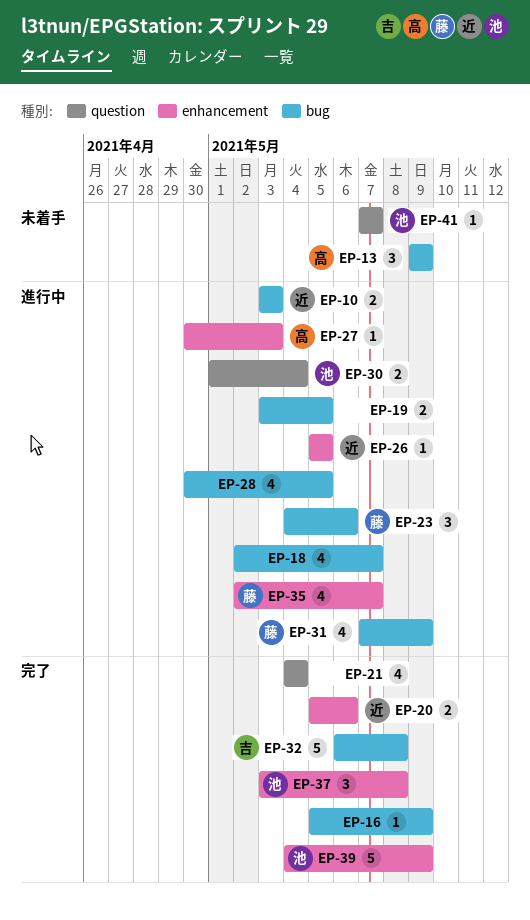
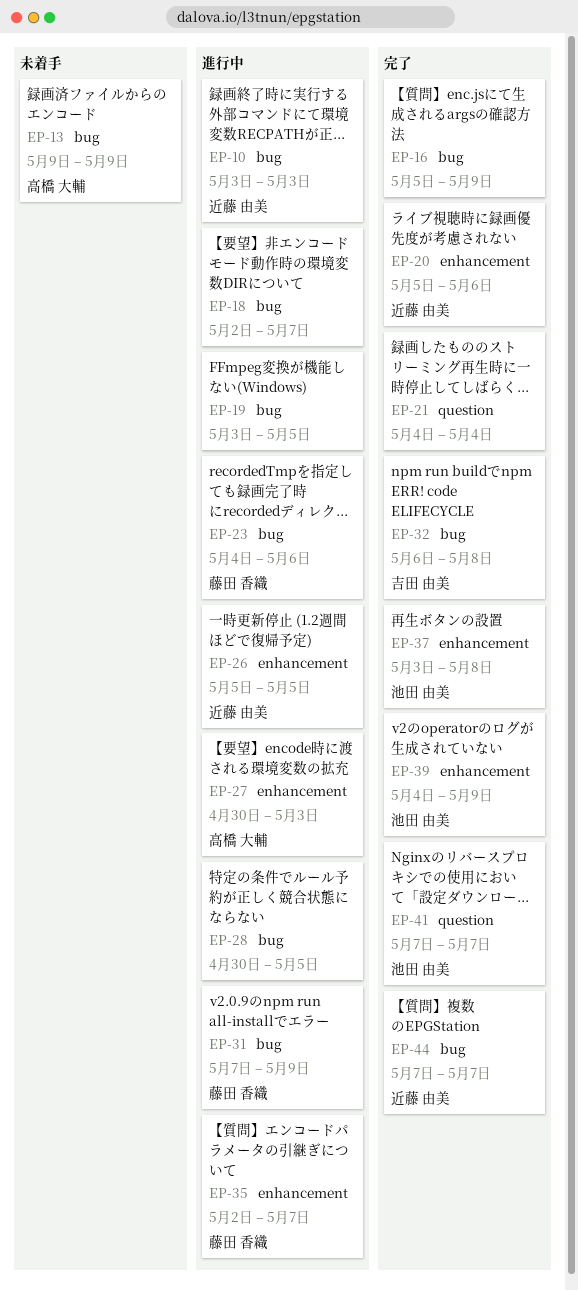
EP-30: present -> none
EP-41, status: 未着手 -> 完了
EP-44: none -> present

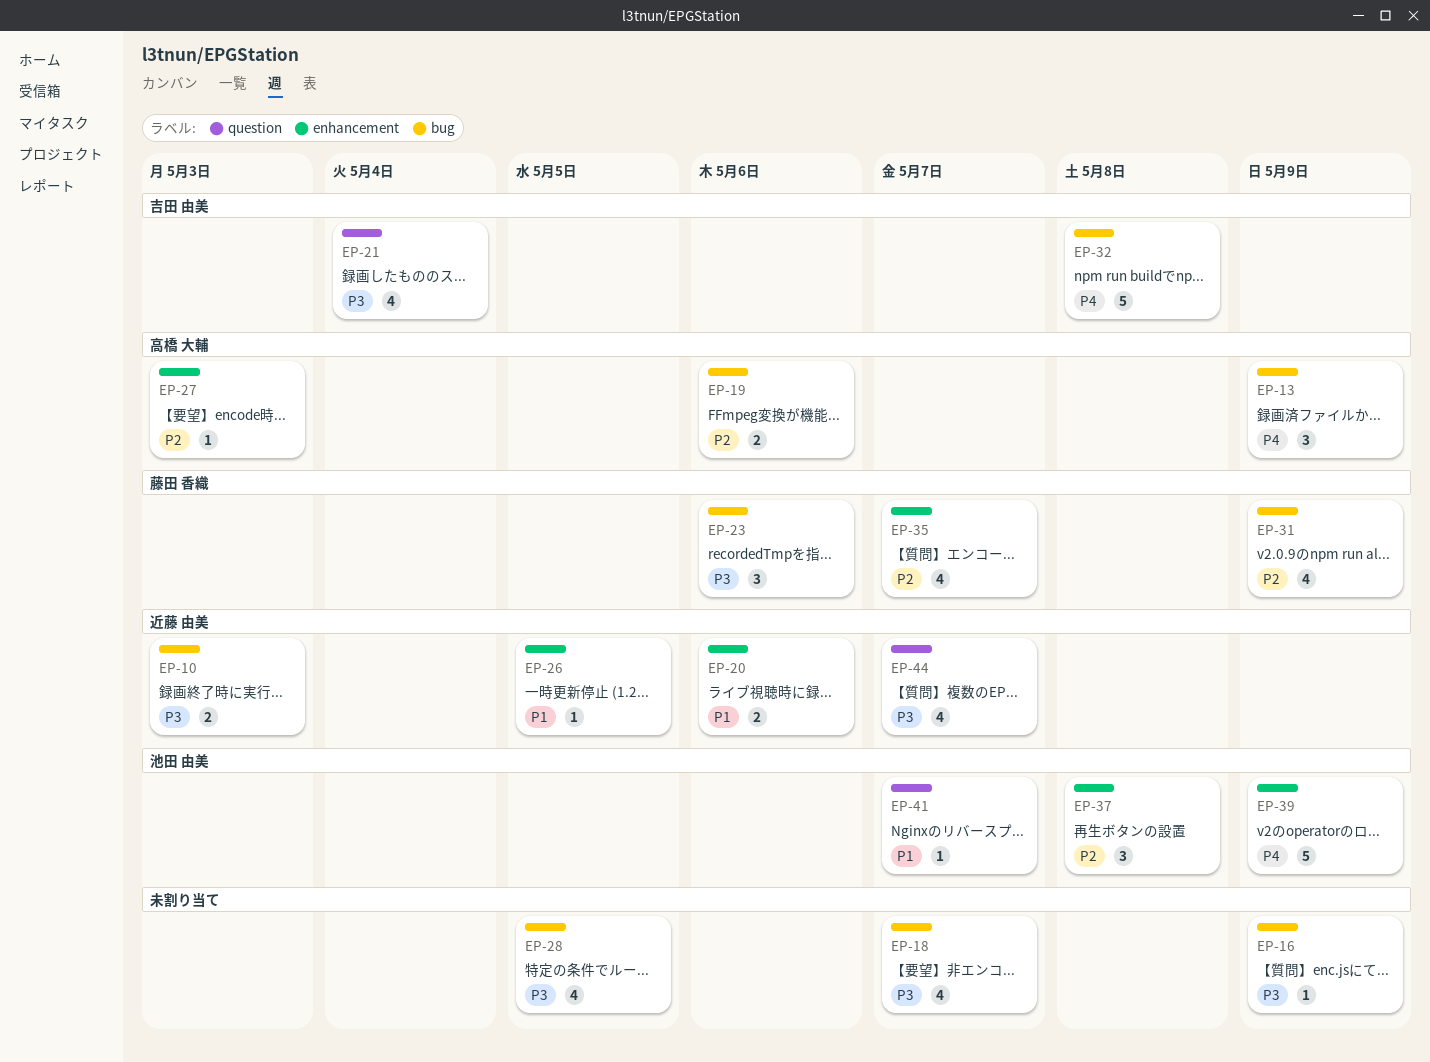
EP-19, owner: none -> 高橋 大輔
EP-19, due: May 5 -> May 6
EP-21, owner: none -> 吉田 由美
EP-44, label: bug -> question

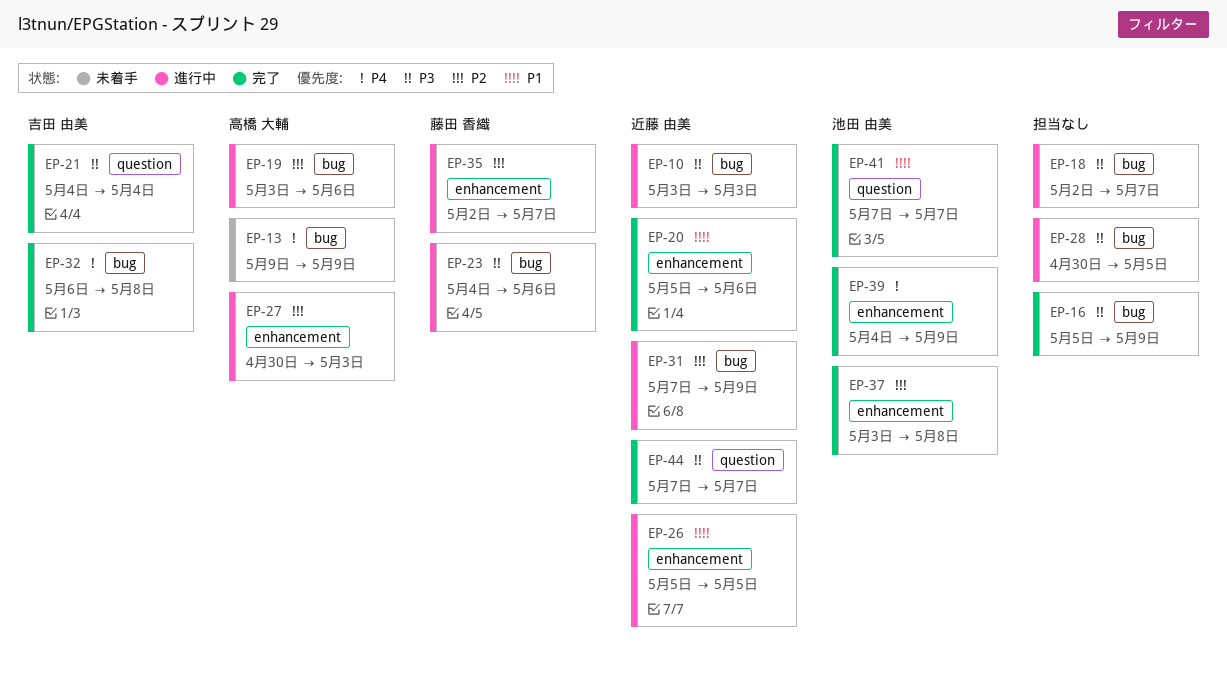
EP-31, owner: 藤田 香織 -> 近藤 由美

